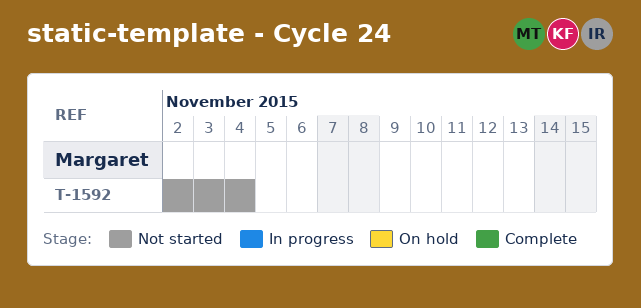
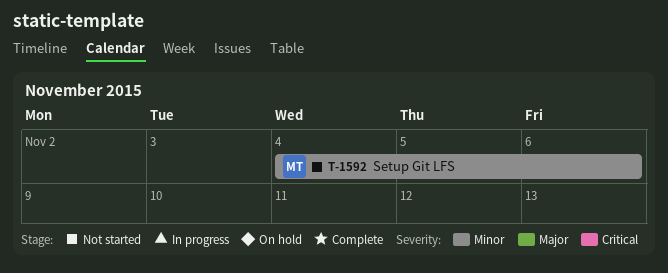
T-1592, start: Nov 2 -> Nov 4
T-1592, due: Nov 4 -> Nov 6

